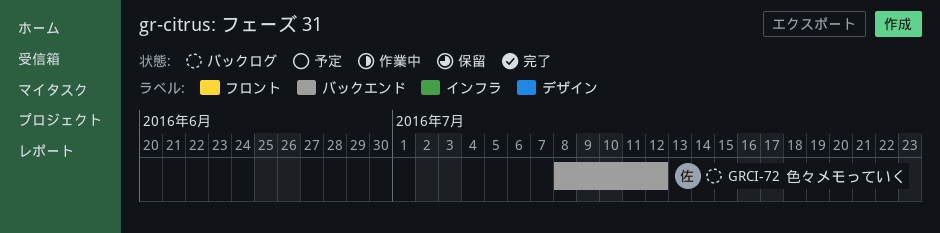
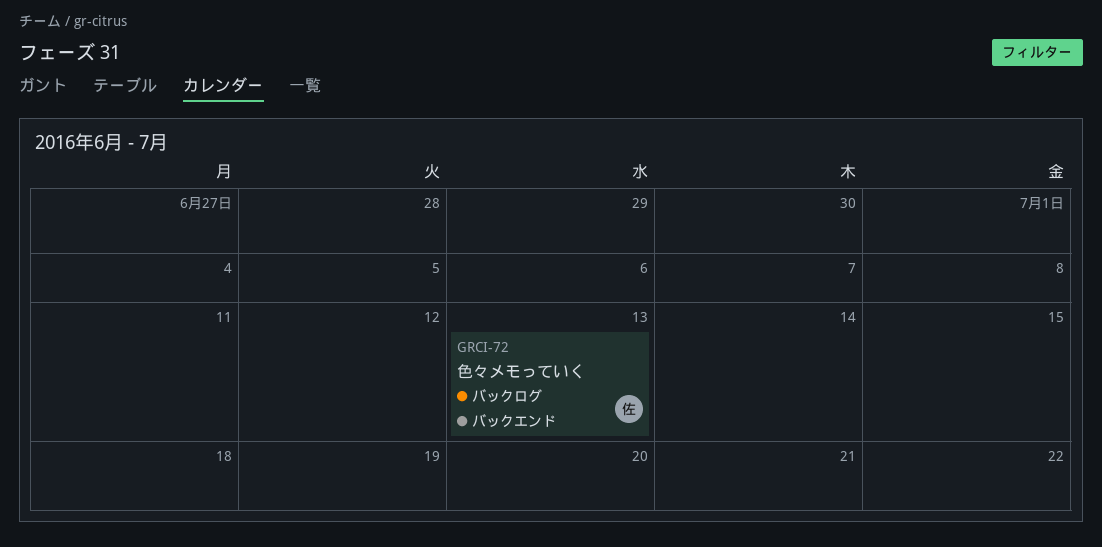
GRCI-72, due: Jul 12 -> Jul 13

